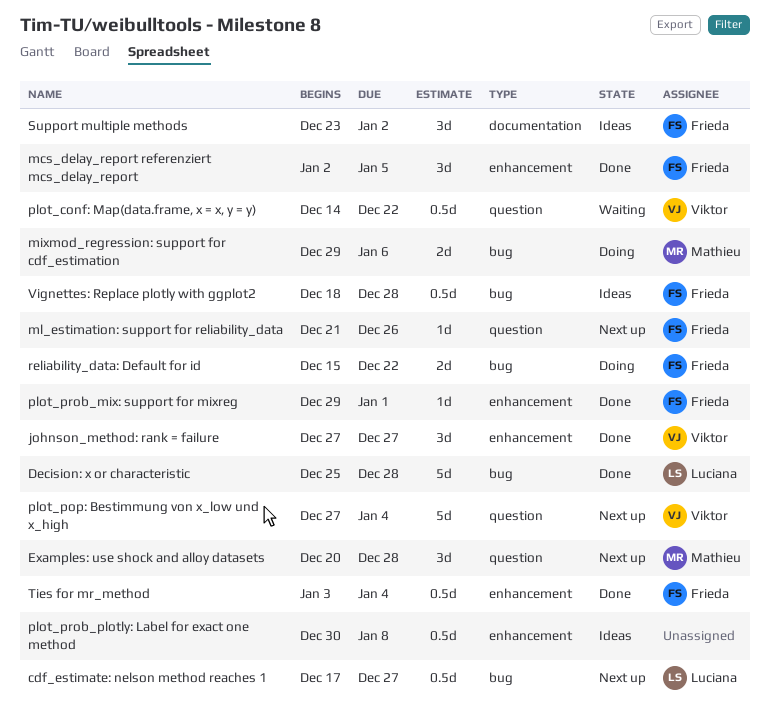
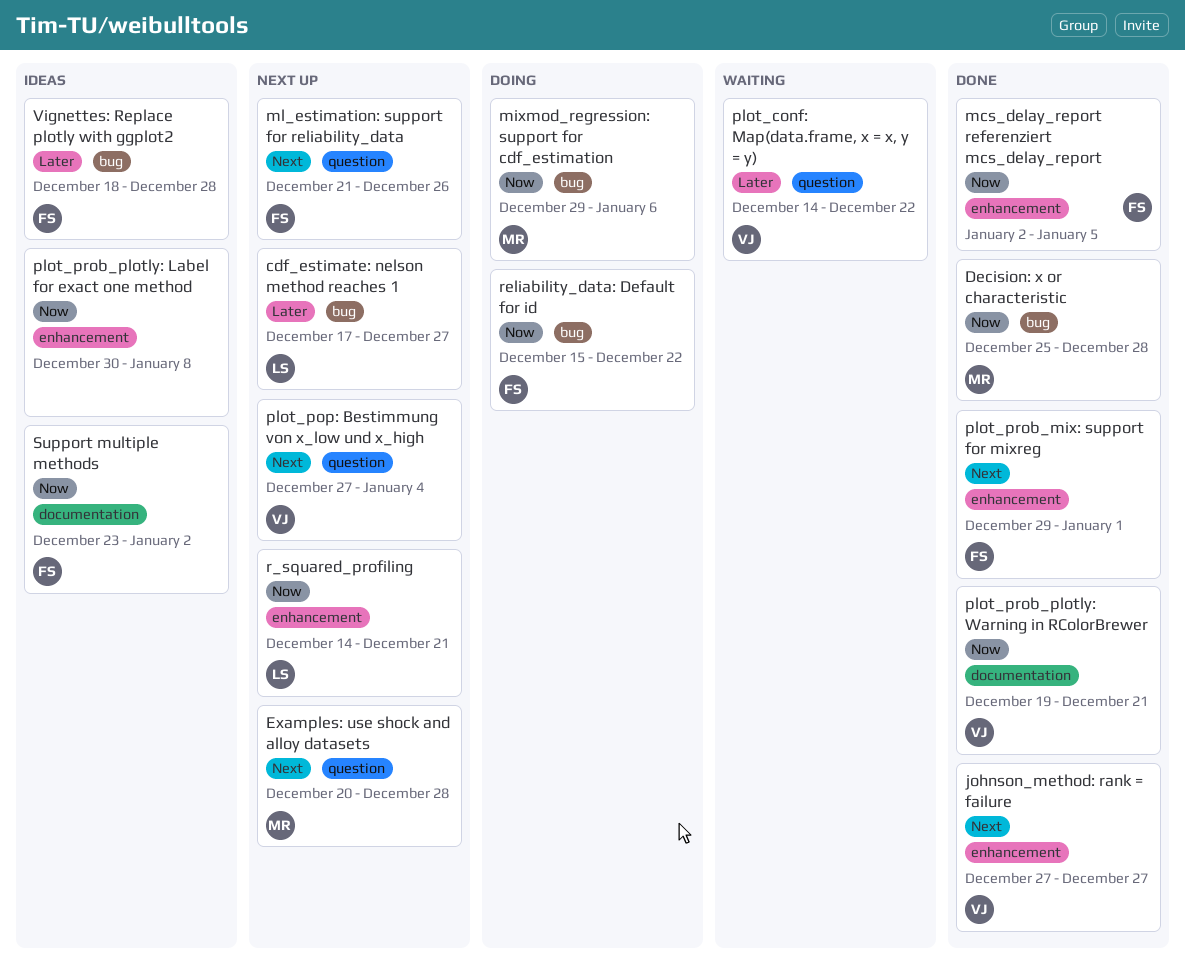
Decision: x or characteristic, owner: Luciana -> Mathieu
plot_prob_plotly: Warning in RColorBrewer: none -> present
r_squared_profiling: none -> present
Ties for mr_method: present -> none

